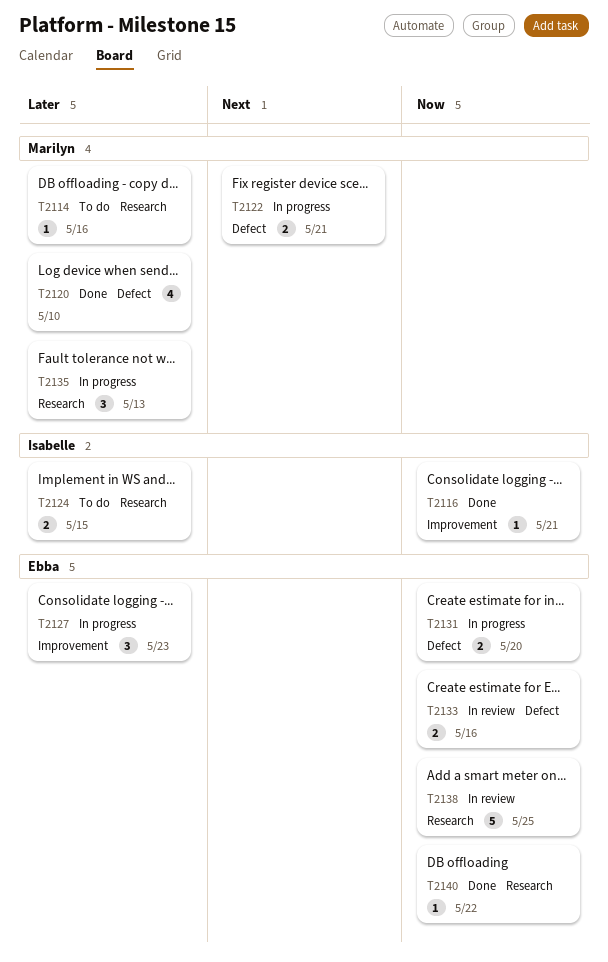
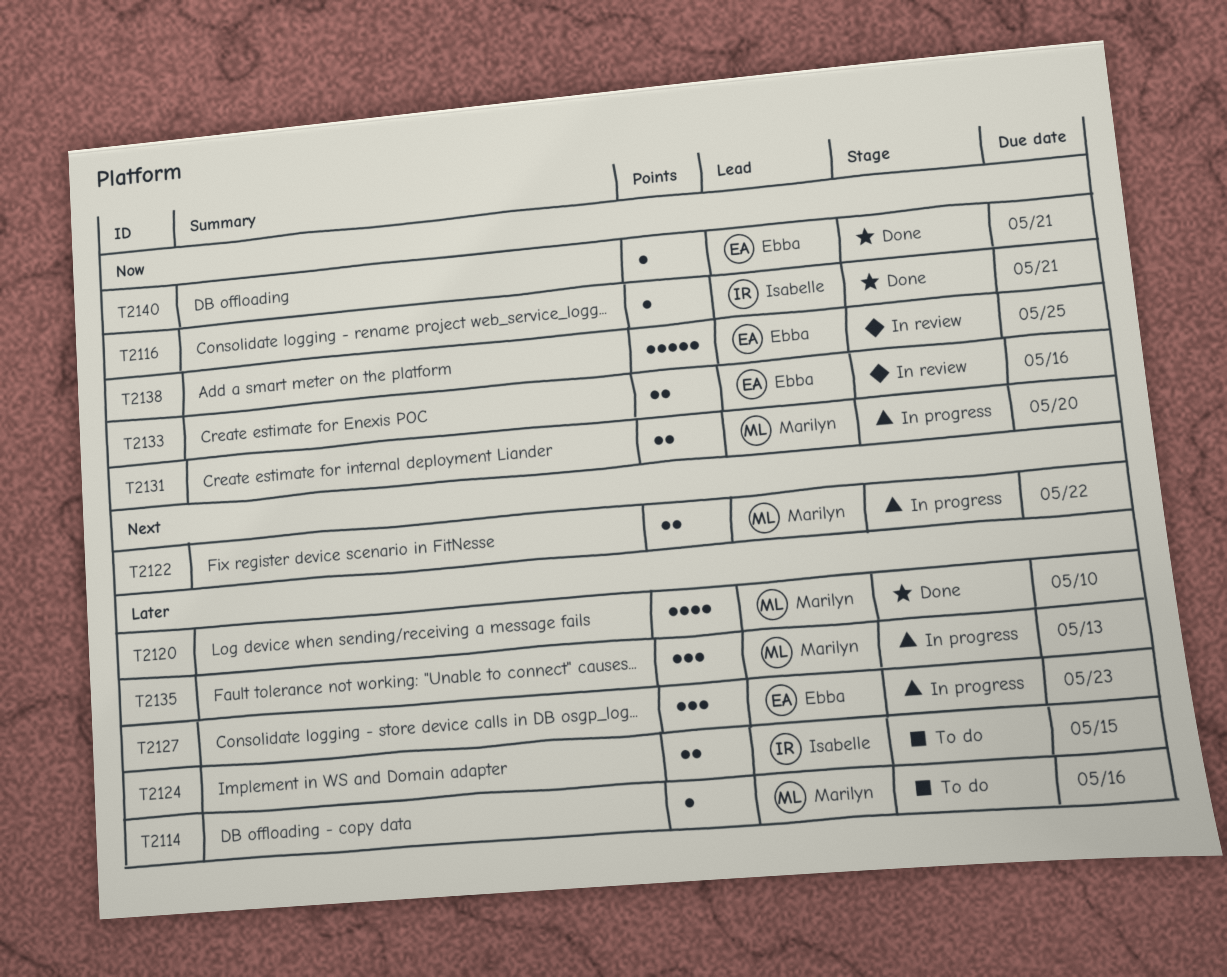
T2122, due: May 21 -> May 22
T2131, owner: Ebba -> Marilyn
T2140, due: May 22 -> May 21

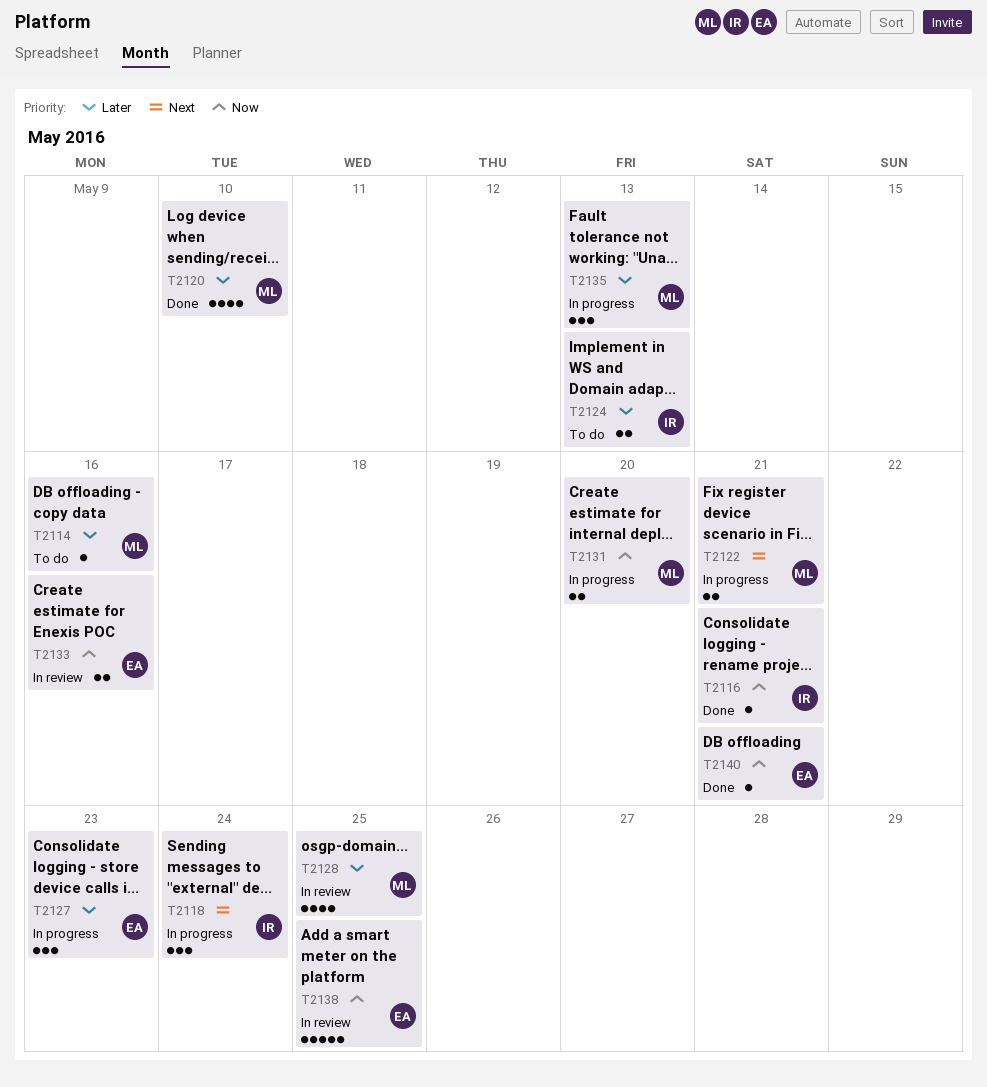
T2118: none -> present
T2122, due: May 22 -> May 21
T2124, due: May 15 -> May 13
T2128: none -> present

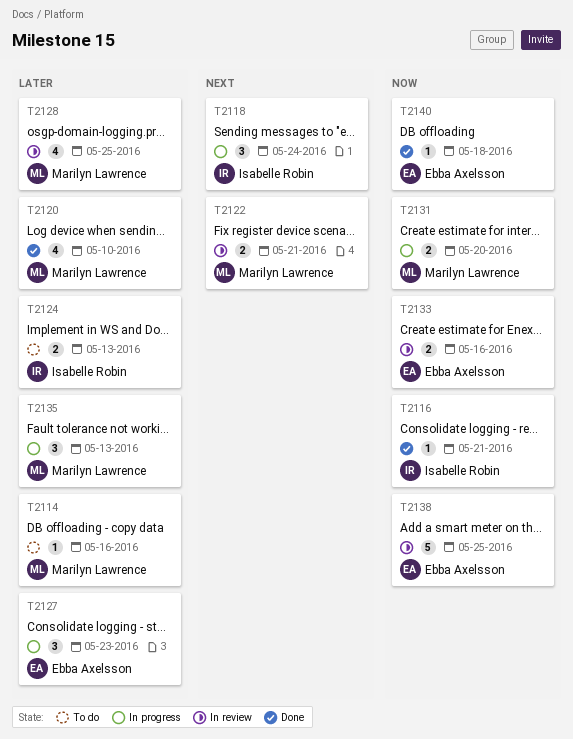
T2122, status: In progress -> In review
T2140, due: May 21 -> May 18

